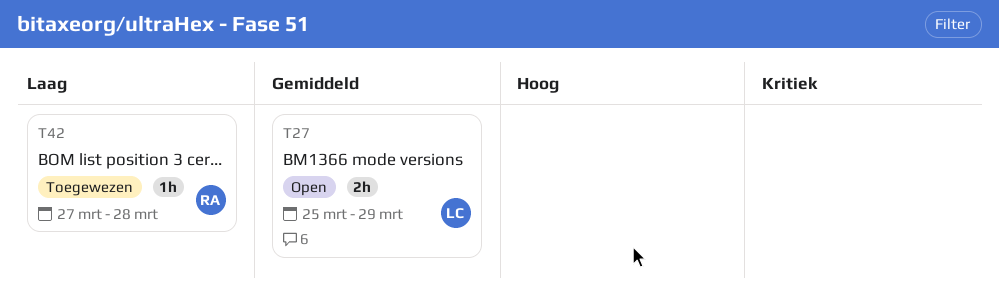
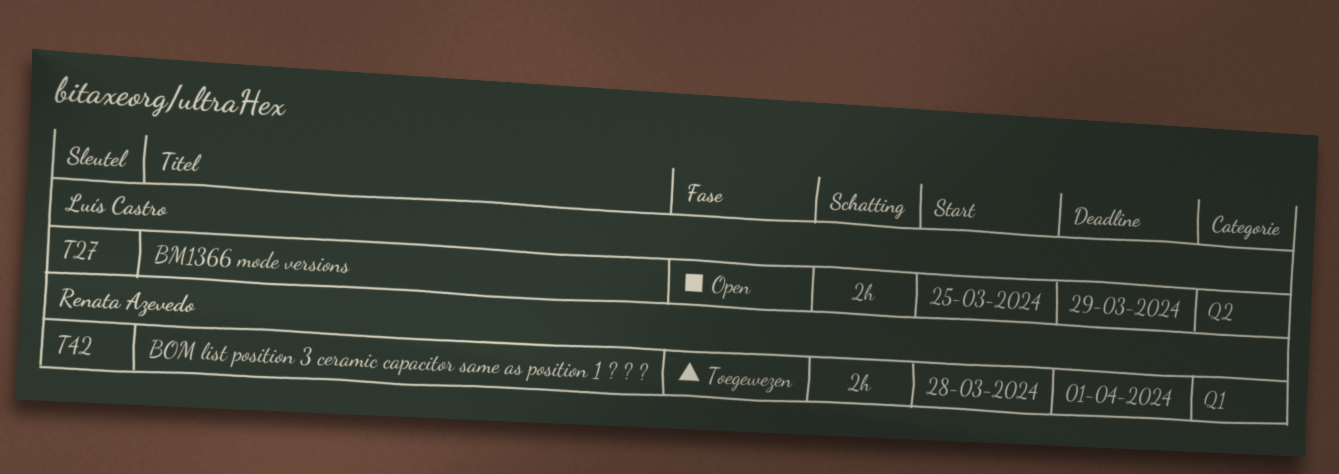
T42, estimate: 1h -> 2h
T42, start: Mar 27 -> Mar 28
T42, due: Mar 28 -> Apr 1

